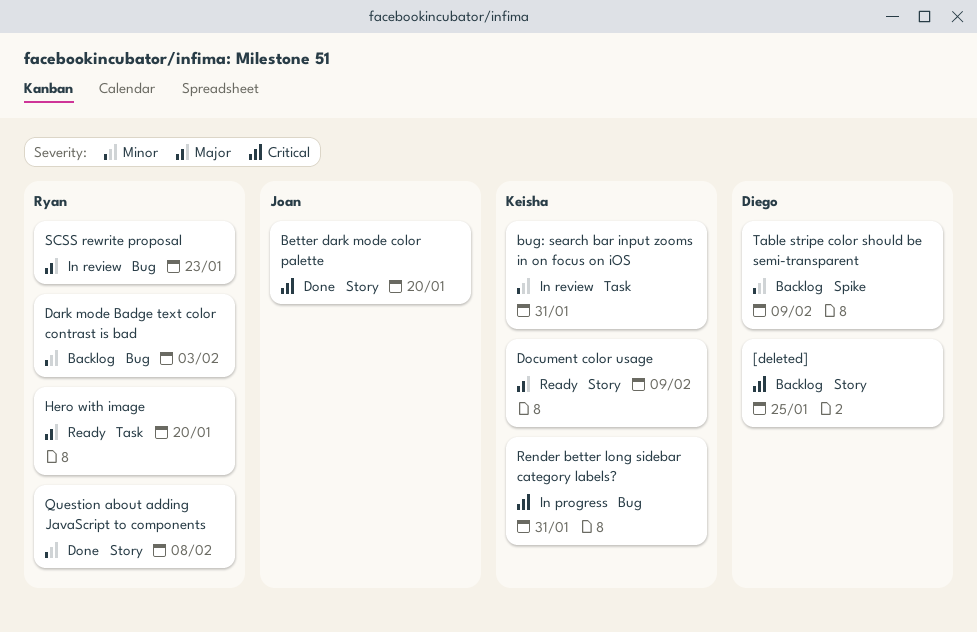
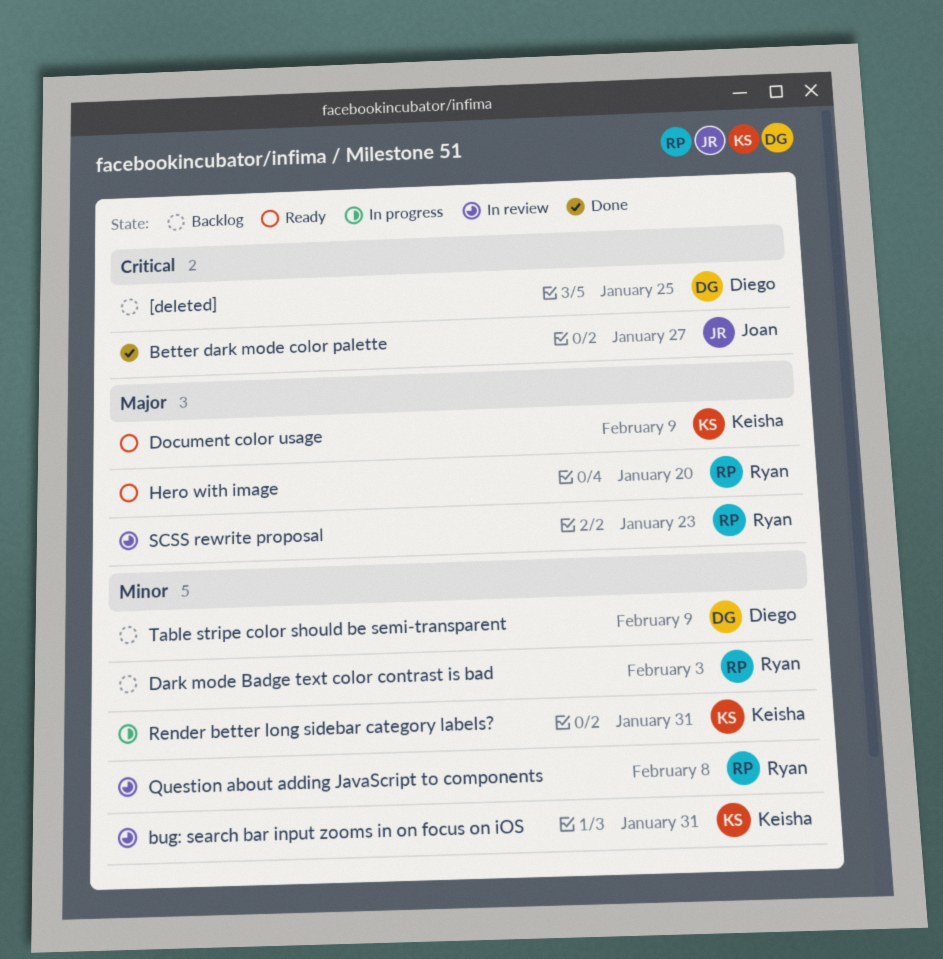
Better dark mode color palette, due: Jan 20 -> Jan 27
Question about adding JavaScript to components, status: Done -> In review
Render better long sidebar category labels?, priority: Critical -> Minor

